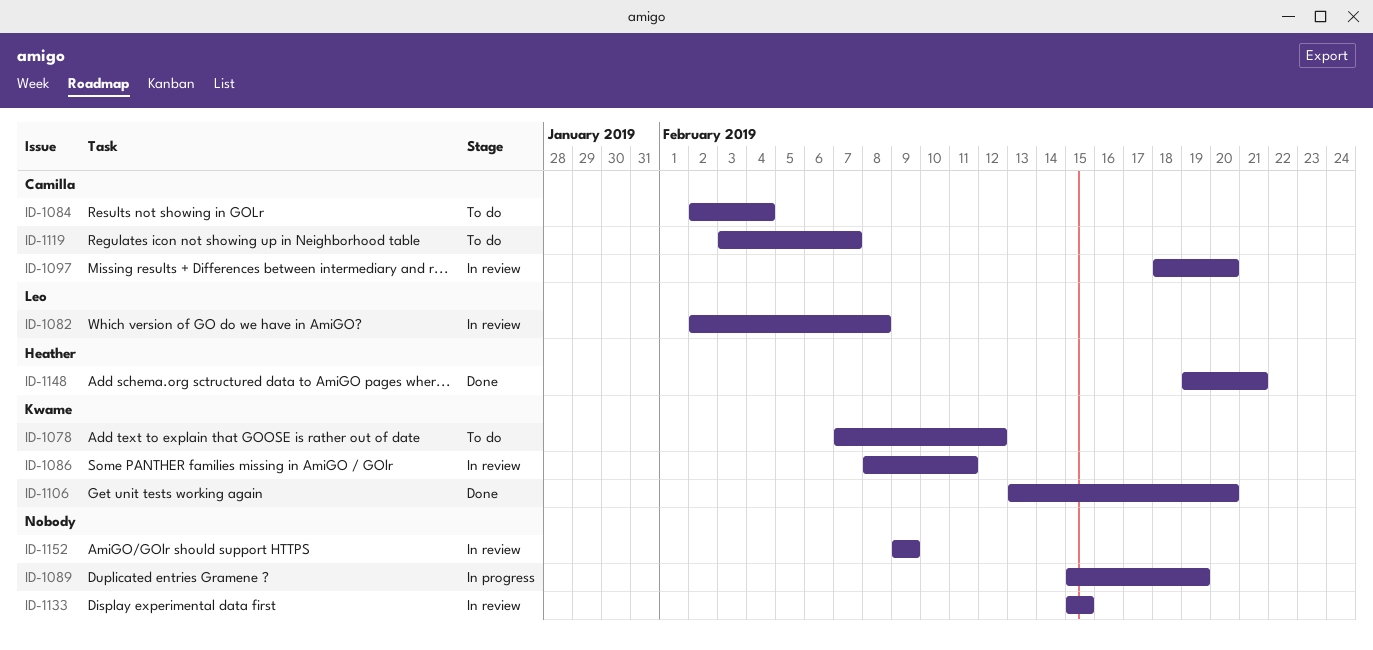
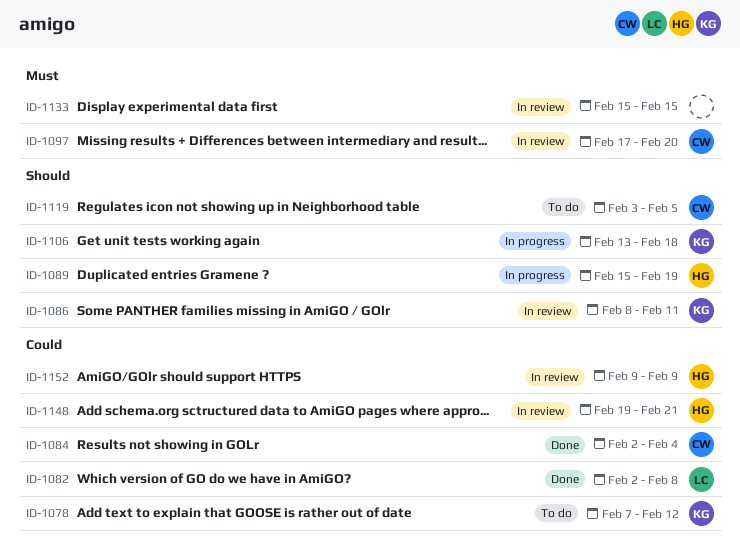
ID-1082, status: In review -> Done
ID-1084, status: To do -> Done
ID-1089, owner: none -> Heather
ID-1097, start: Feb 18 -> Feb 17
ID-1106, status: Done -> In progress
ID-1106, due: Feb 20 -> Feb 18
ID-1119, due: Feb 7 -> Feb 5
ID-1148, status: Done -> In review
ID-1152, owner: none -> Heather

